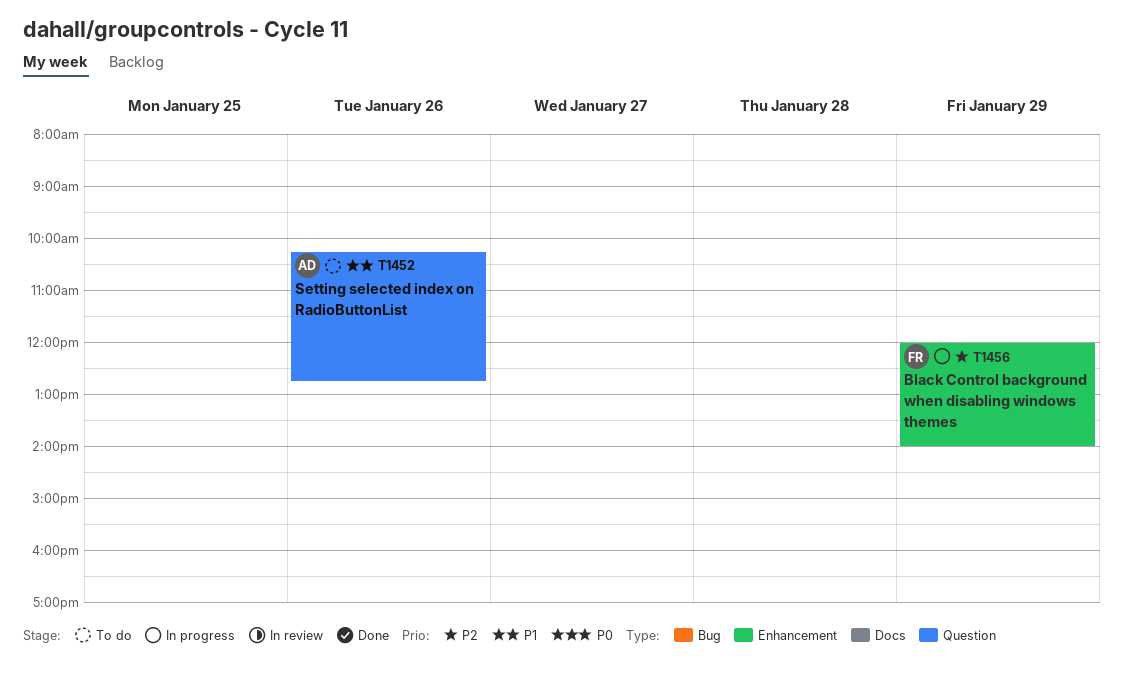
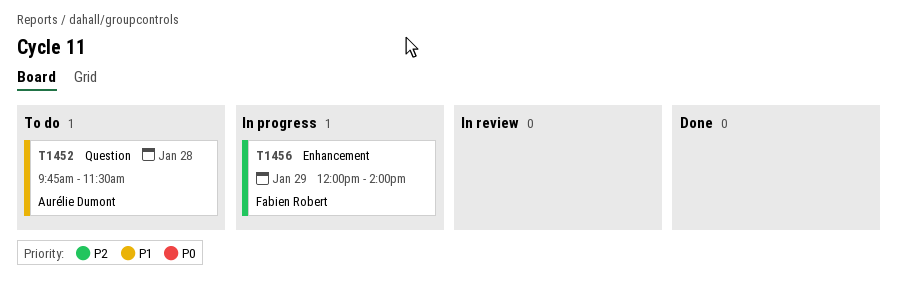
T1452, day: Jan 26 -> Jan 28
T1452, begins: 10:15 -> 09:45
T1452, ends: 12:45 -> 11:30

